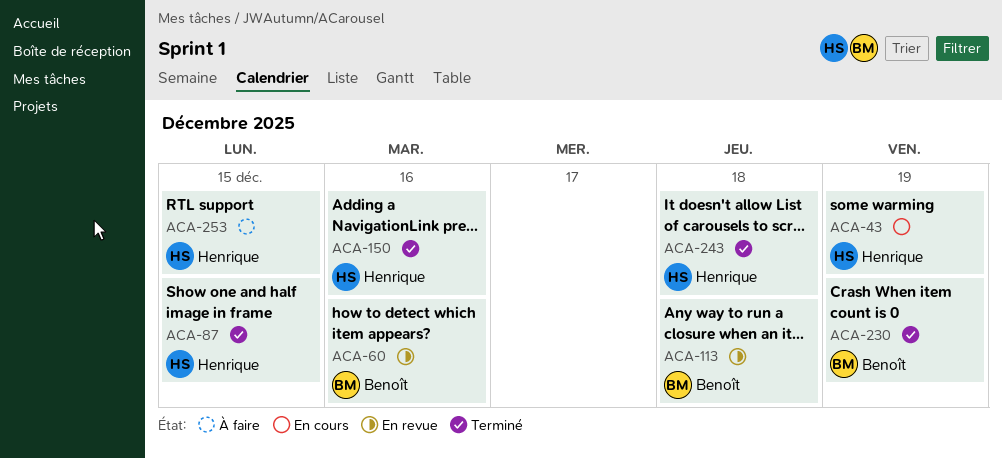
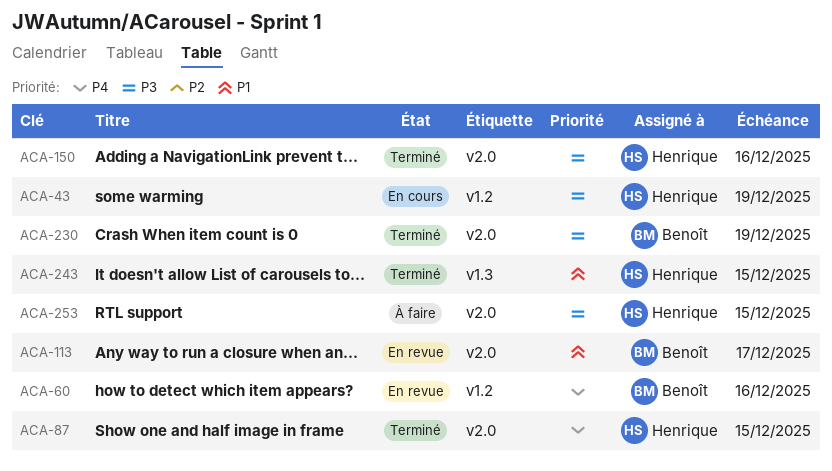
ACA-113, due: Dec 18 -> Dec 17
ACA-243, due: Dec 18 -> Dec 15

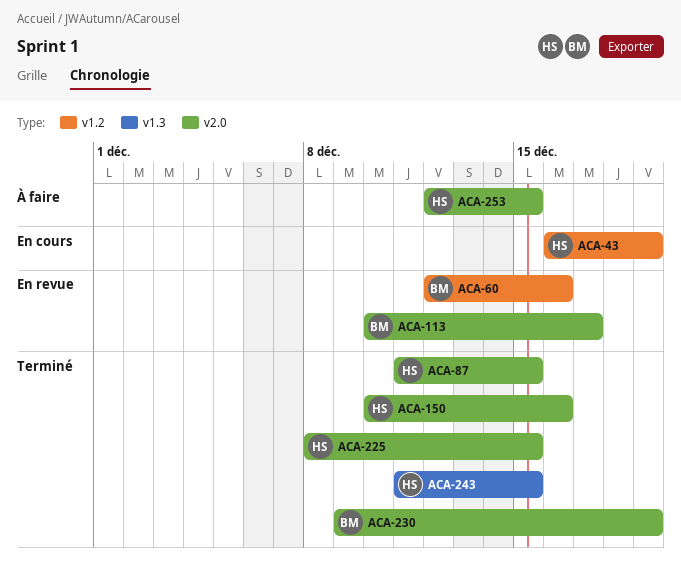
ACA-225: none -> present

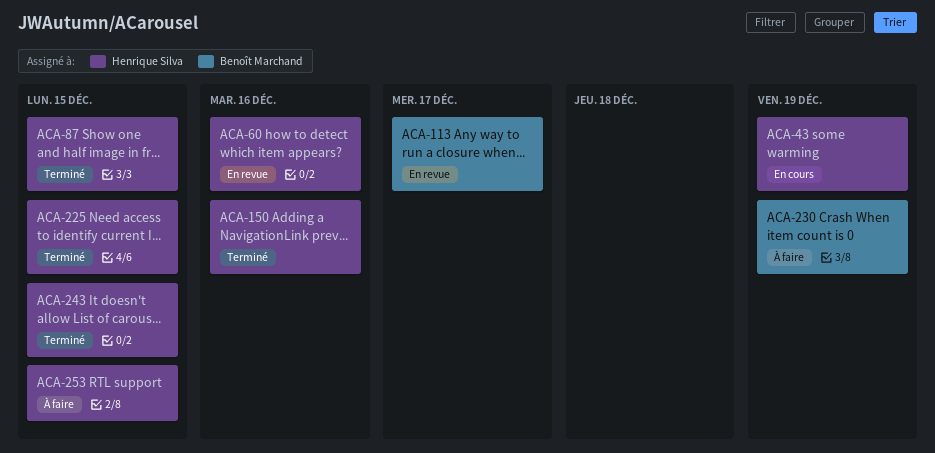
ACA-60, owner: Benoît Marchand -> Henrique Silva
ACA-230, status: Terminé -> À faire

